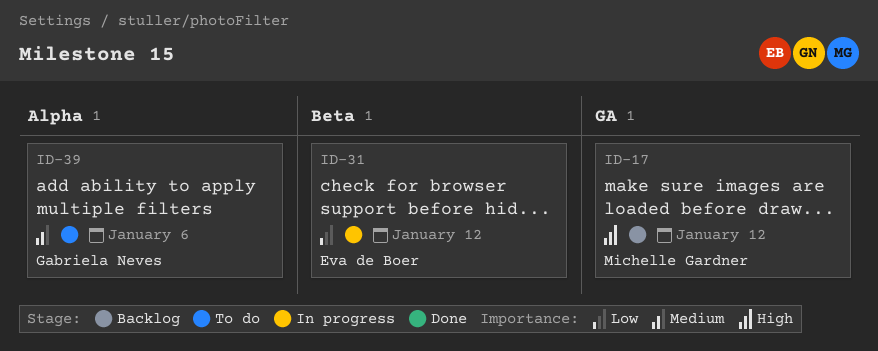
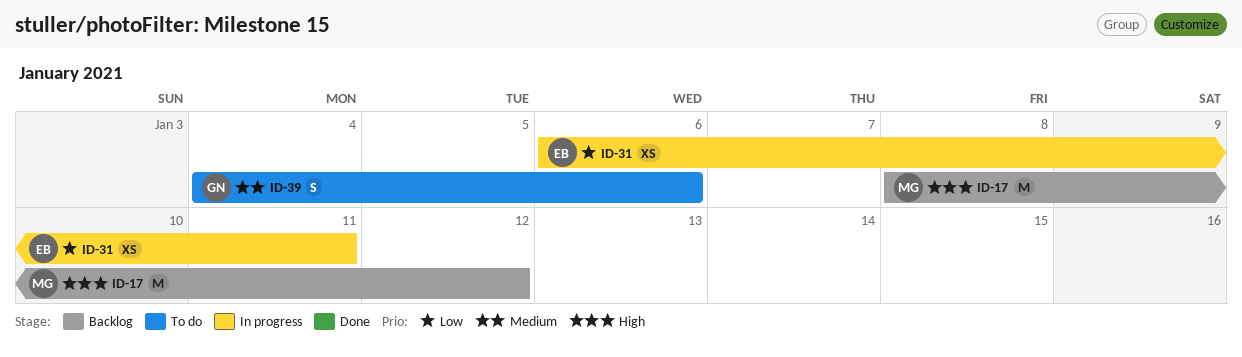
ID-31, due: Jan 12 -> Jan 11

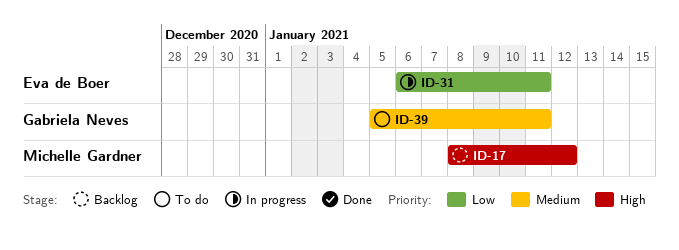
ID-39, start: Jan 4 -> Jan 5
ID-39, due: Jan 6 -> Jan 11

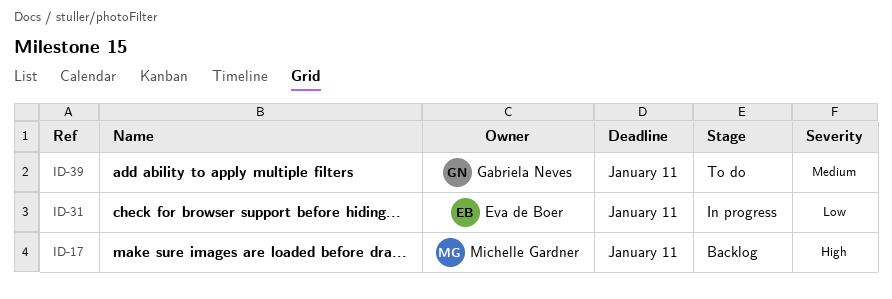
ID-17, due: Jan 12 -> Jan 11

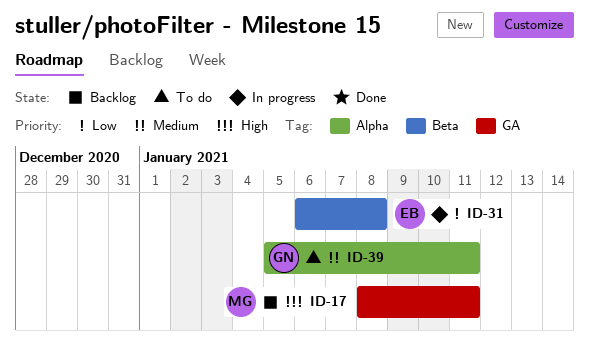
ID-31, due: Jan 11 -> Jan 8

